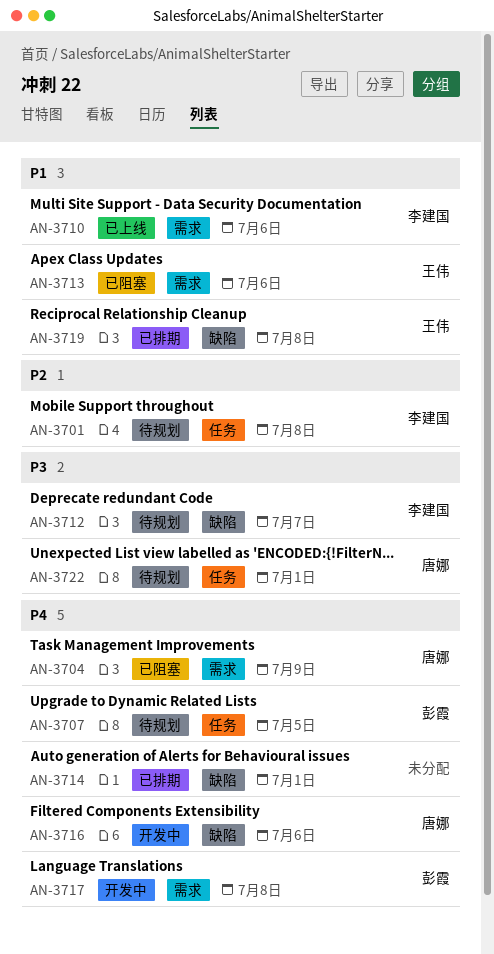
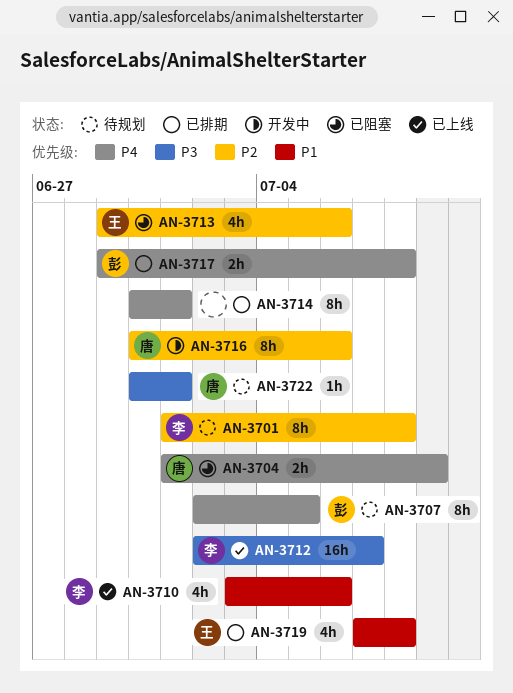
AN-3712, status: 待规划 -> 已上线
AN-3713, priority: P1 -> P2
AN-3716, priority: P4 -> P2
AN-3717, status: 开发中 -> 已排期

